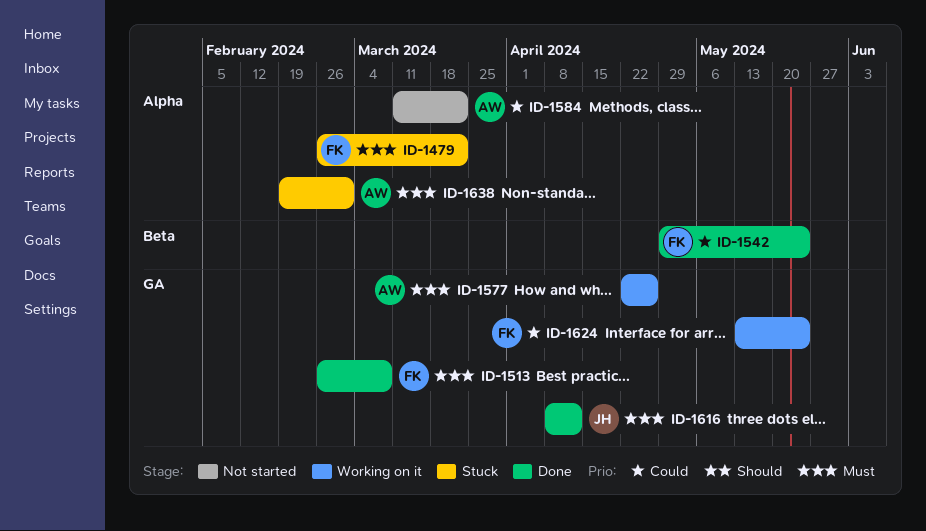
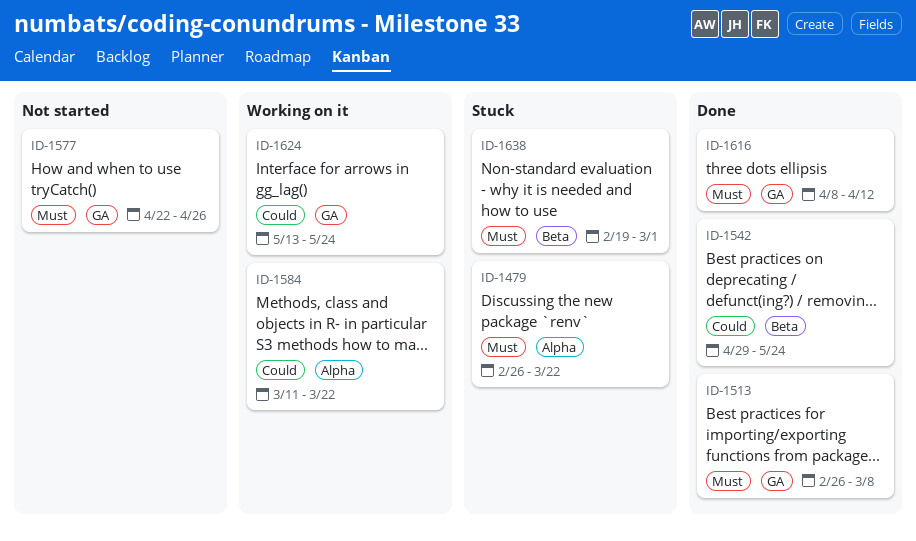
ID-1577, status: Working on it -> Not started
ID-1584, status: Not started -> Working on it
ID-1638, label: Alpha -> Beta

